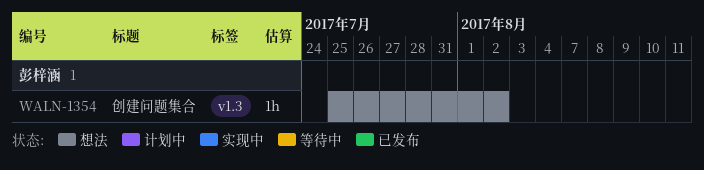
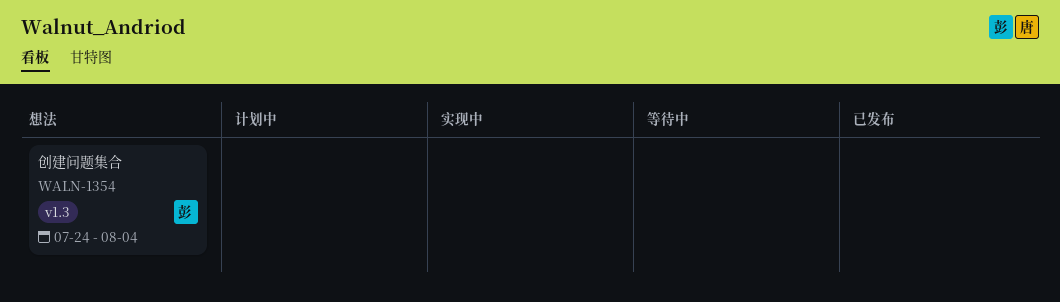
WALN-1354, start: Jul 25 -> Jul 24
WALN-1354, due: Aug 2 -> Aug 4

